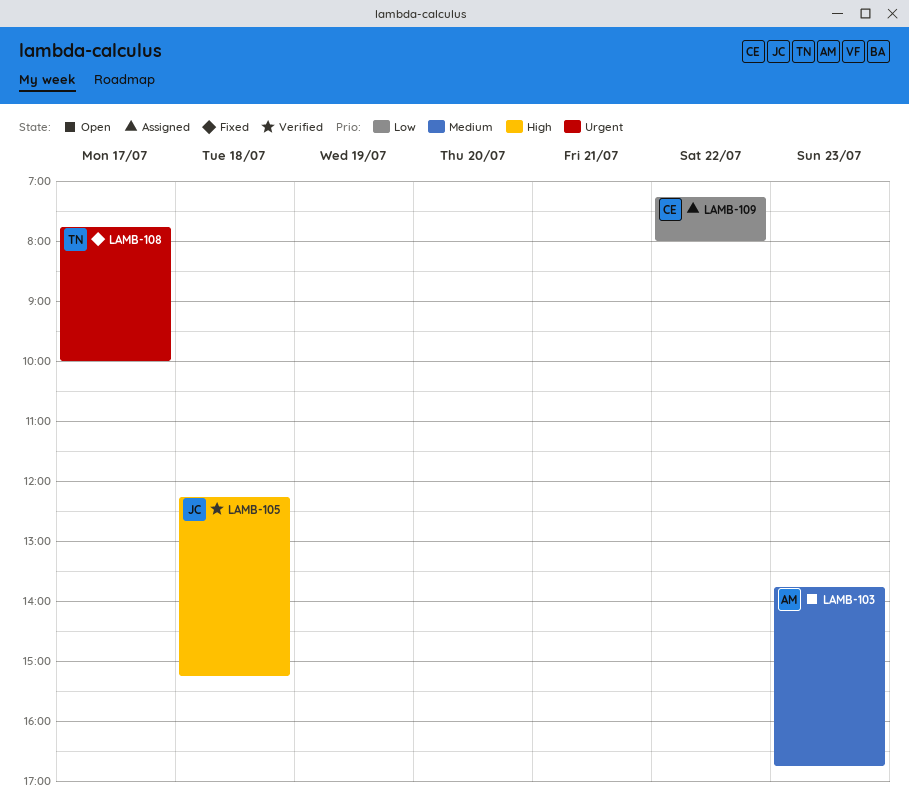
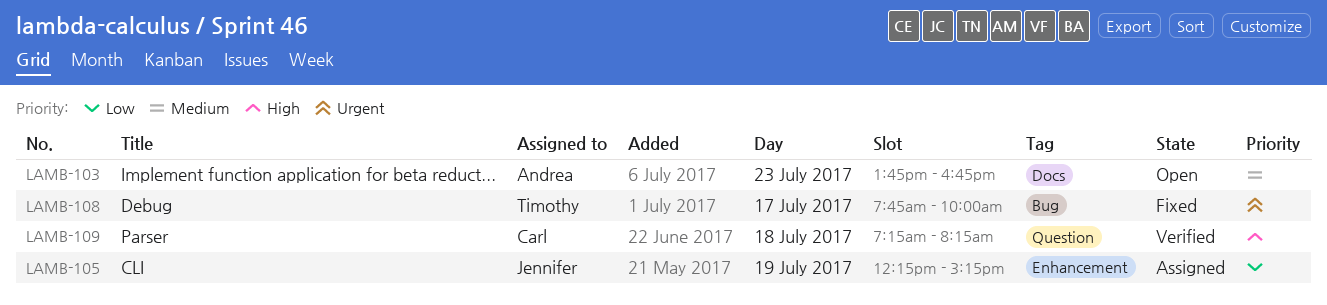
LAMB-105, status: Verified -> Assigned
LAMB-105, priority: High -> Low
LAMB-105, day: Jul 18 -> Jul 19
LAMB-109, status: Assigned -> Verified
LAMB-109, priority: Low -> High
LAMB-109, day: Jul 22 -> Jul 18
LAMB-109, ends: 08:00 -> 08:15

